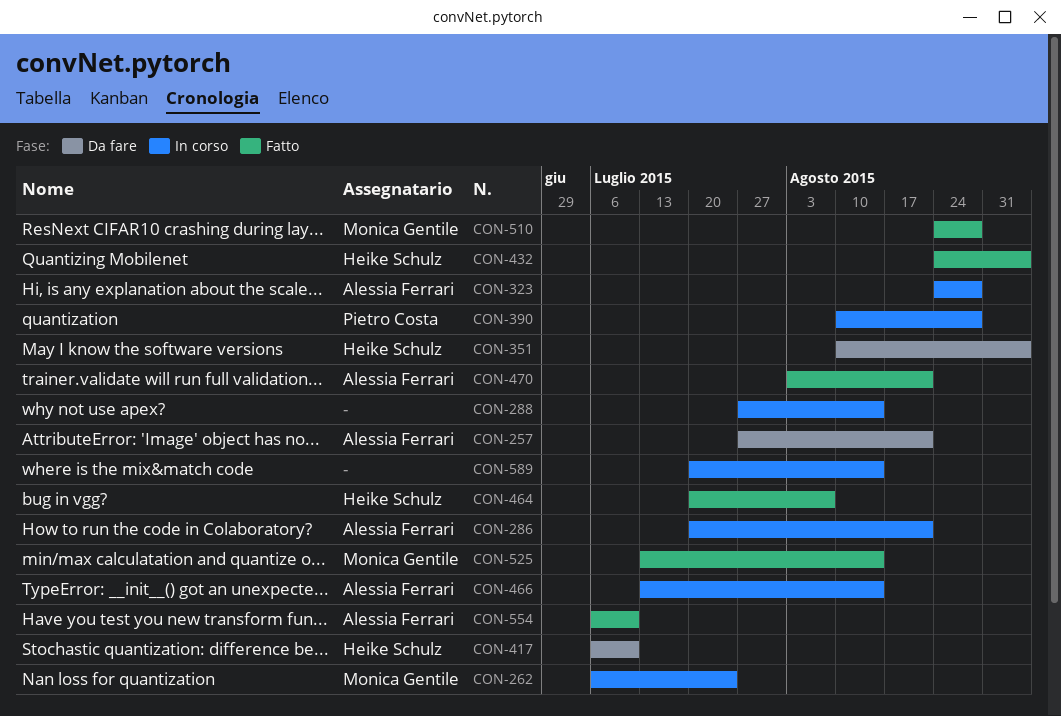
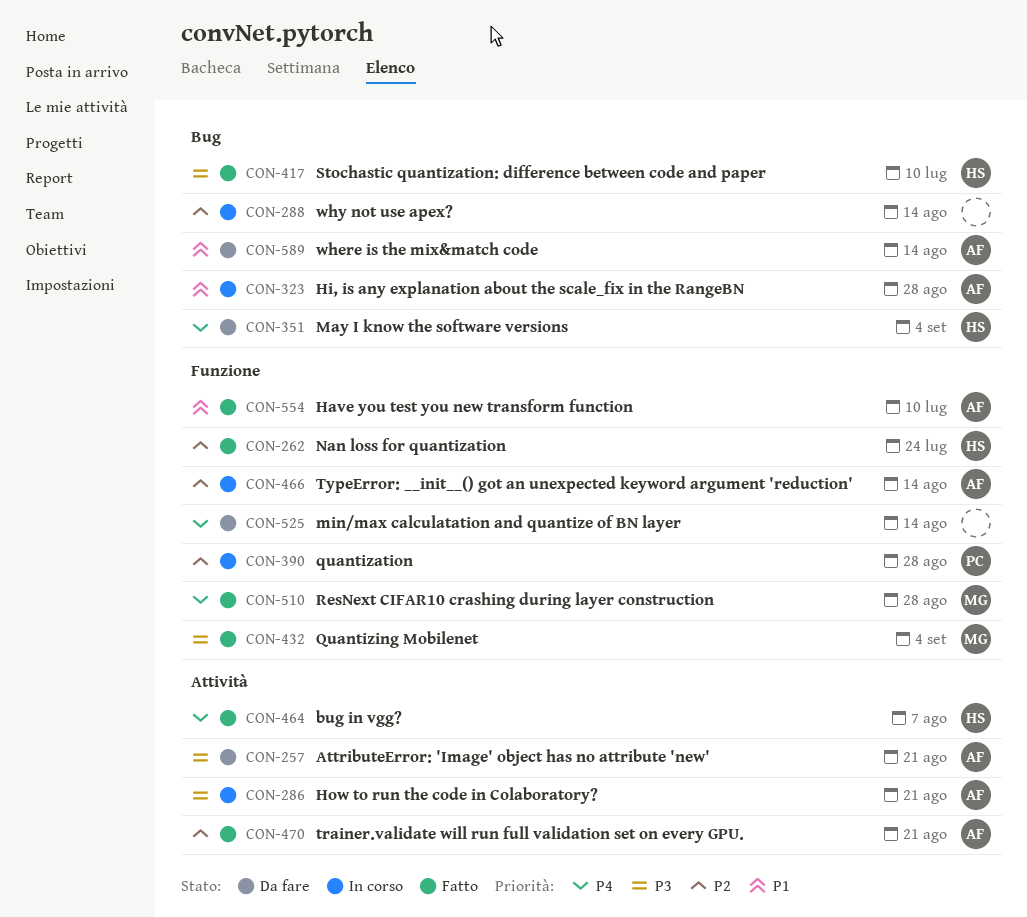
CON-262, status: In corso -> Fatto
CON-262, owner: Monica Gentile -> Heike Schulz
CON-417, status: Da fare -> Fatto
CON-432, owner: Heike Schulz -> Monica Gentile
CON-525, status: Fatto -> Da fare
CON-525, owner: Monica Gentile -> none
CON-589, status: In corso -> Da fare
CON-589, owner: none -> Alessia Ferrari

